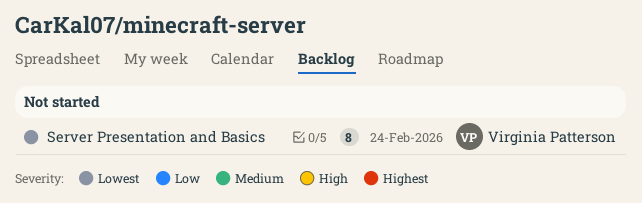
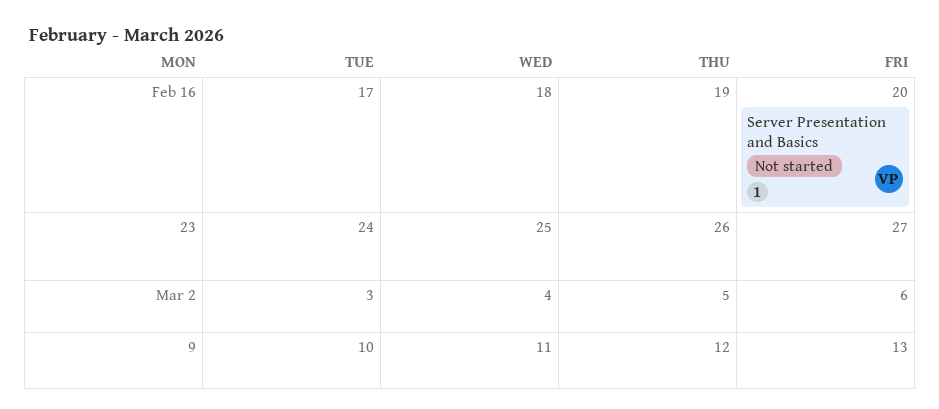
Server Presentation and Basics, estimate: 8 -> 1
Server Presentation and Basics, due: Feb 24 -> Feb 20

